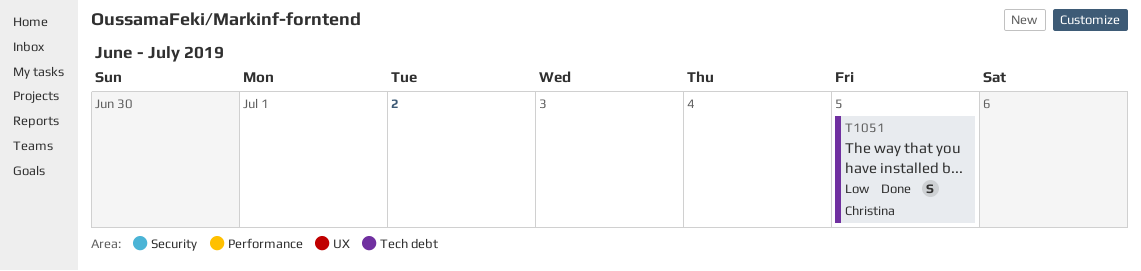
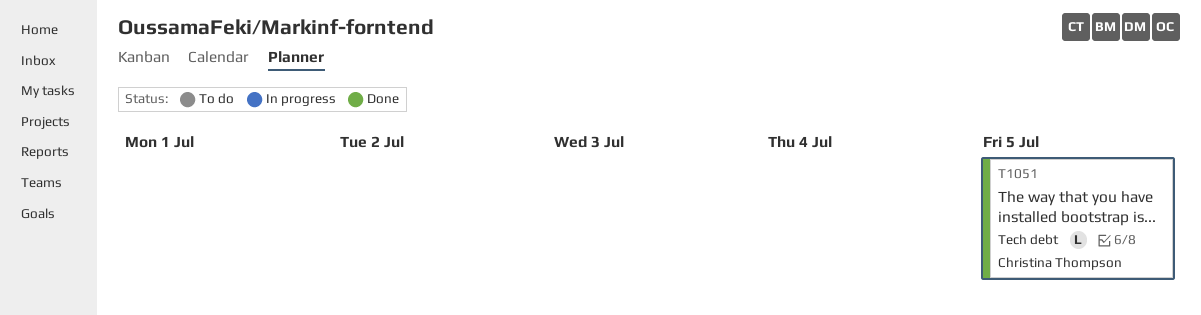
T1051, estimate: S -> L

